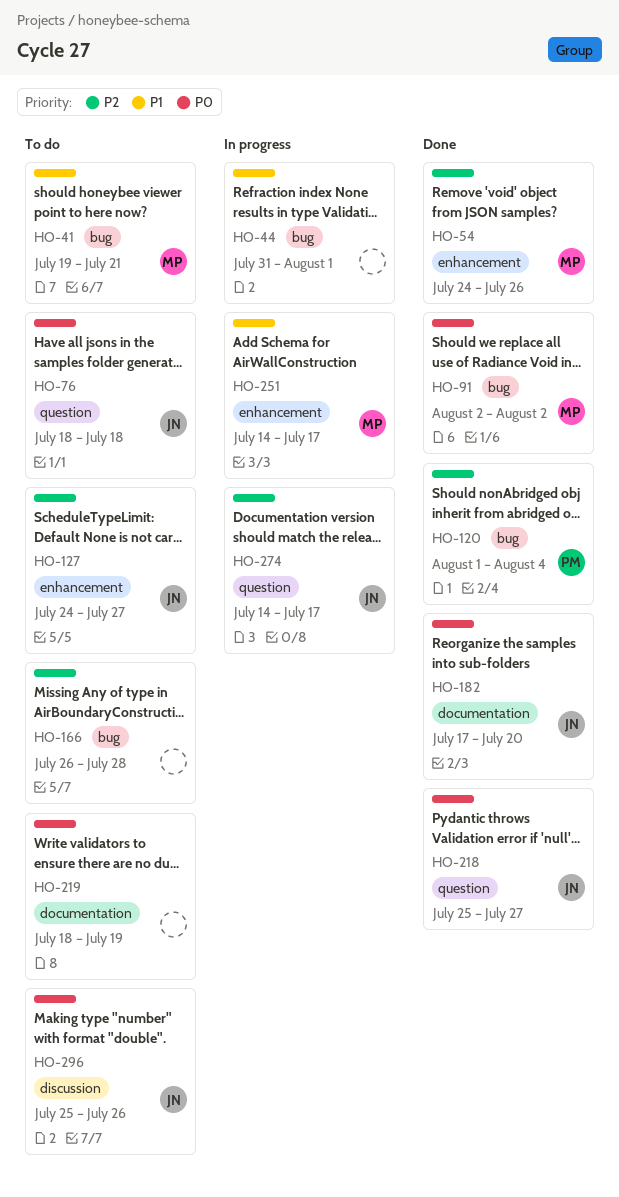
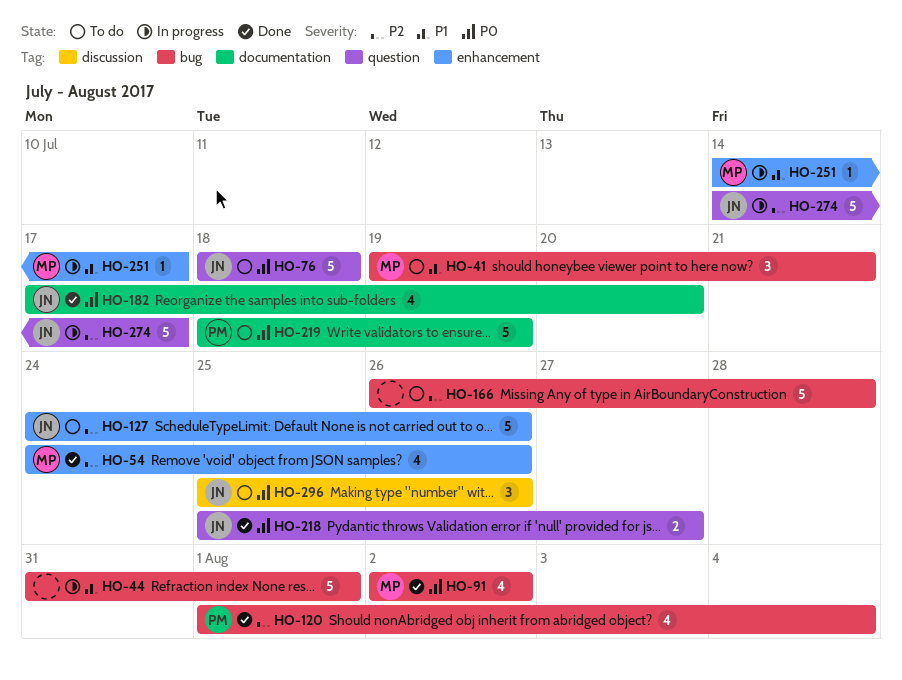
HO-127, due: Jul 27 -> Jul 26
HO-219, owner: none -> PM

